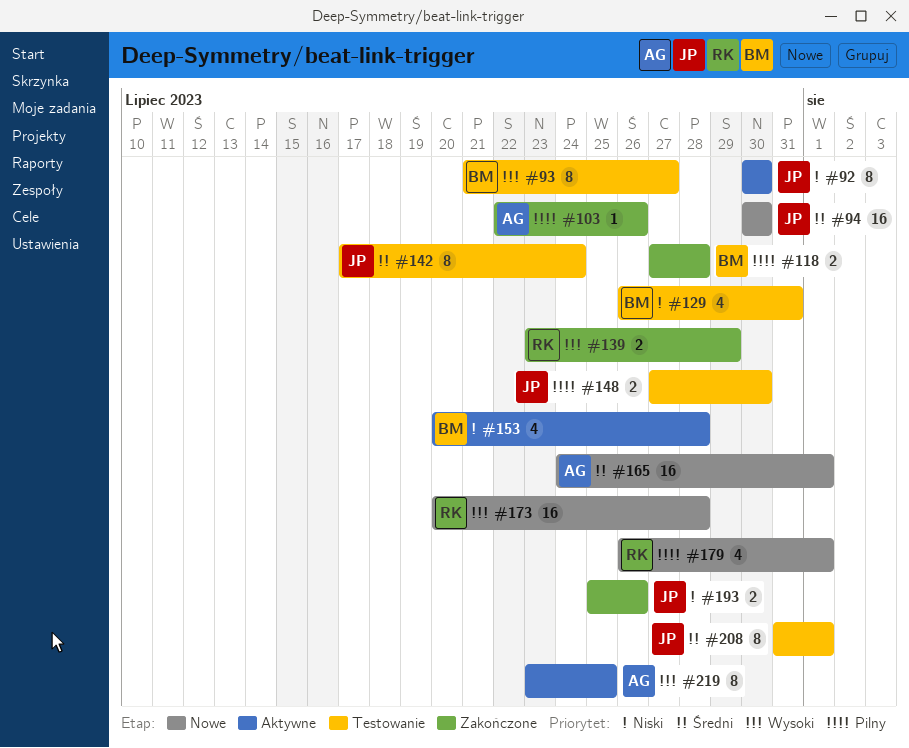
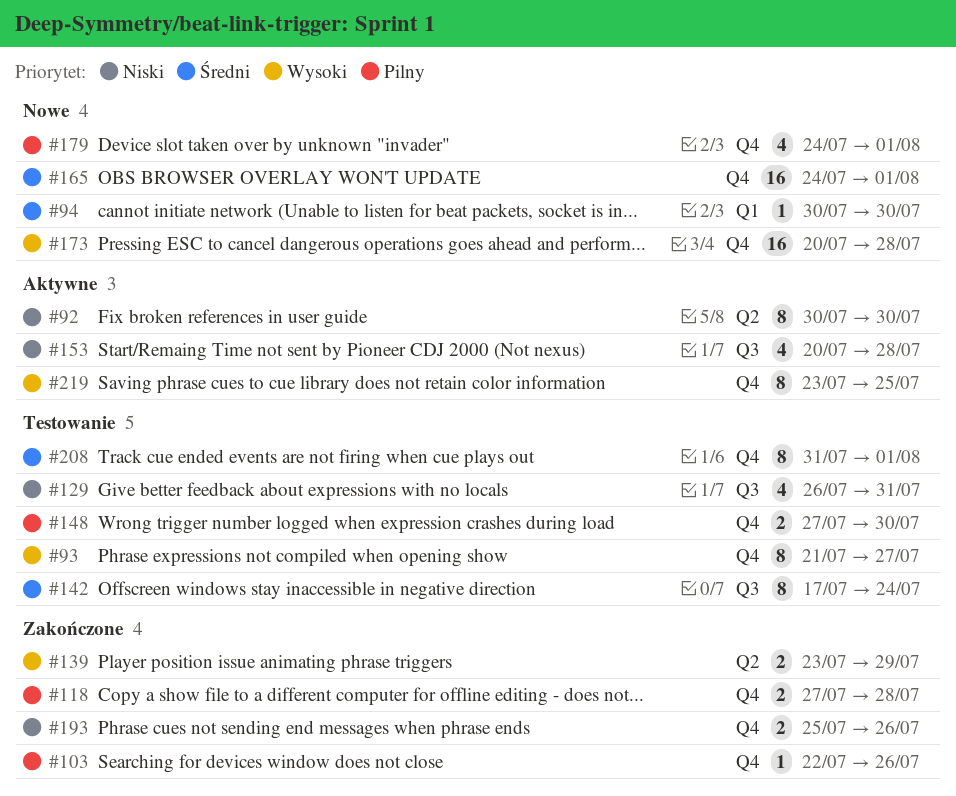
#94, estimate: 16 -> 1
#179, start: Jul 26 -> Jul 24

